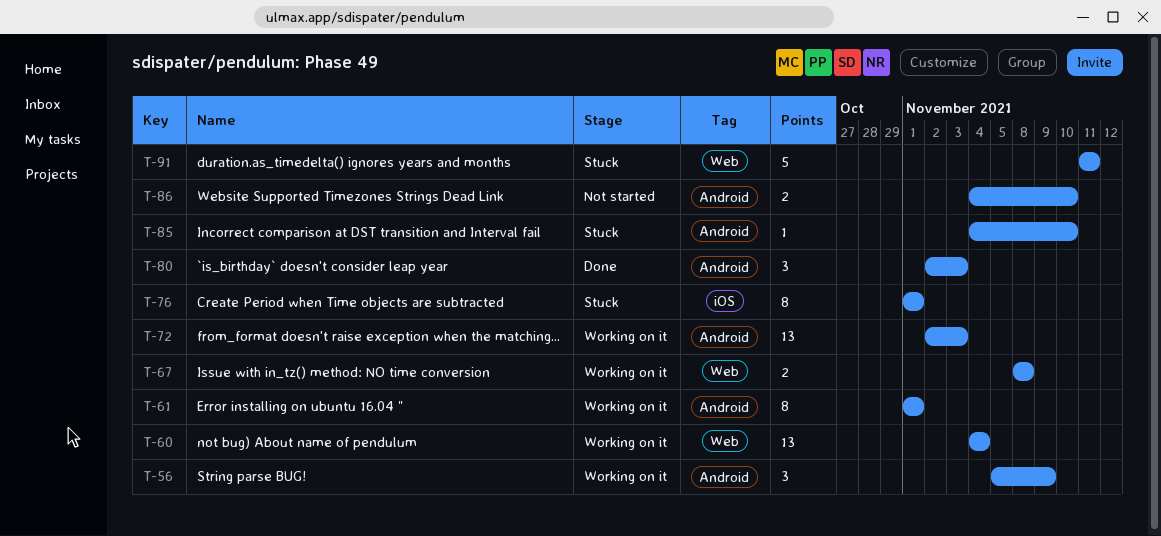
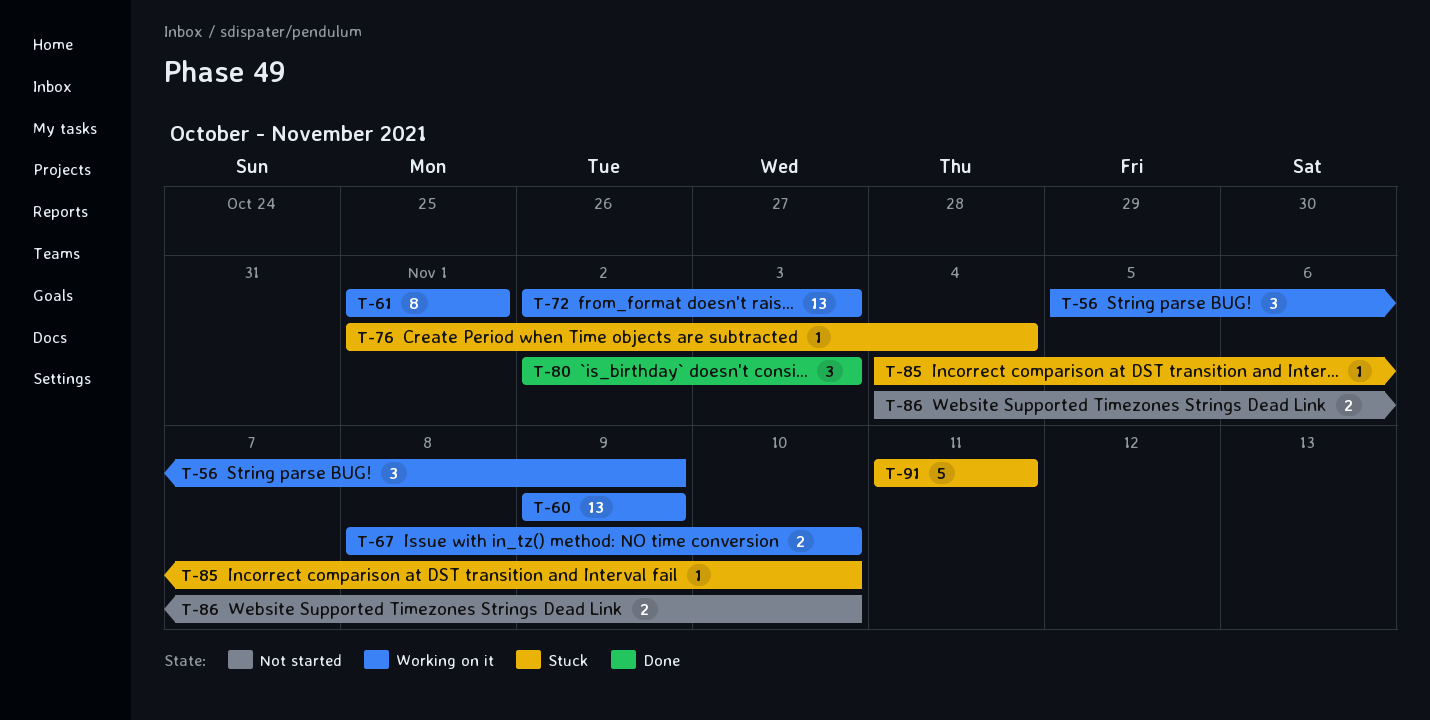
T-60, start: Nov 4 -> Nov 9
T-60, due: Nov 4 -> Nov 9
T-67, due: Nov 8 -> Nov 10
T-76, estimate: 8 -> 1
T-76, due: Nov 1 -> Nov 4

